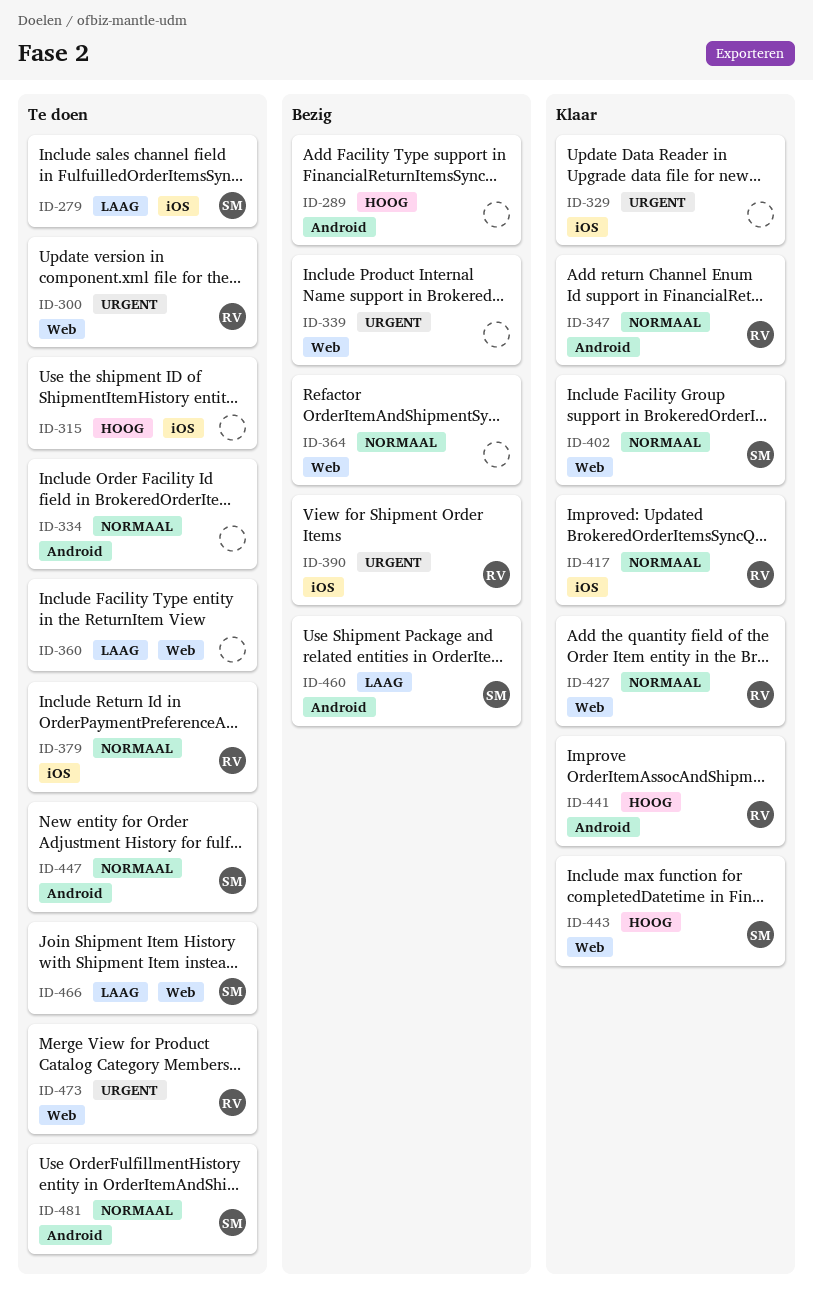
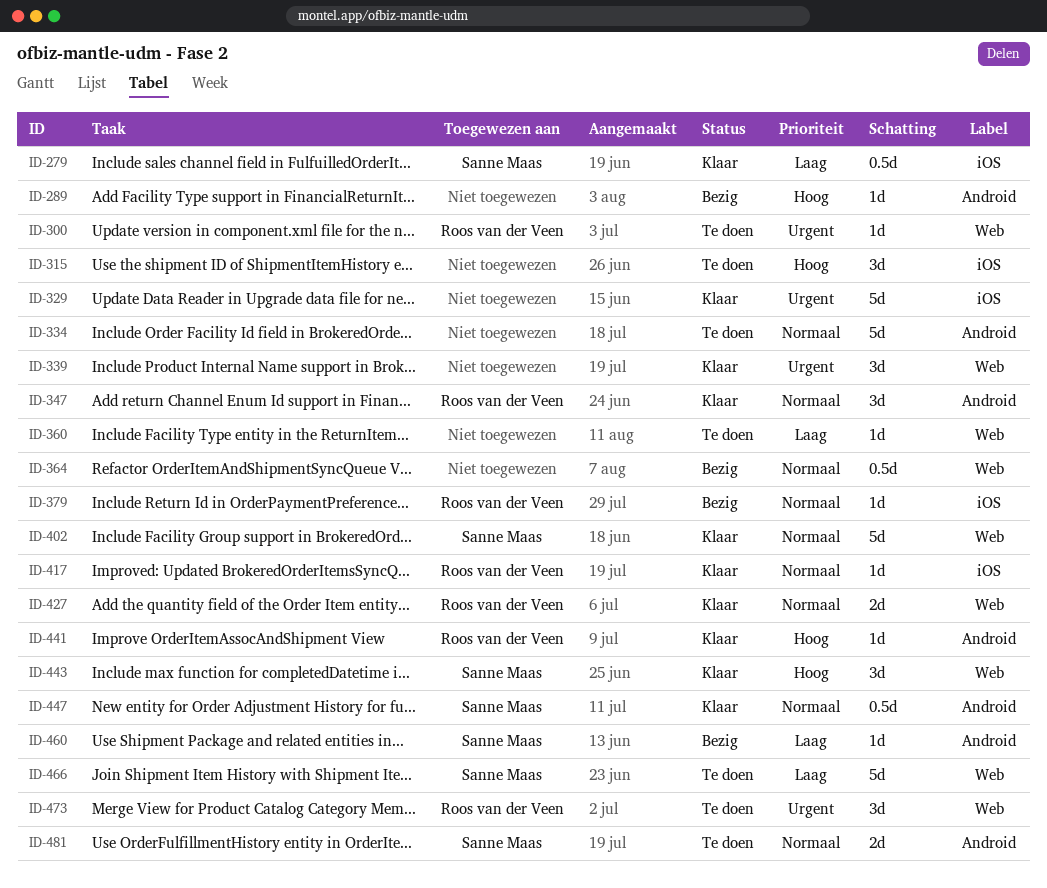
ID-279, status: Te doen -> Klaar
ID-339, status: Bezig -> Klaar
ID-379, status: Te doen -> Bezig
ID-390: present -> none
ID-447, status: Te doen -> Klaar

